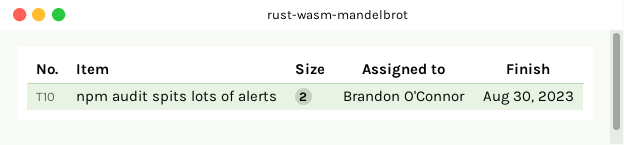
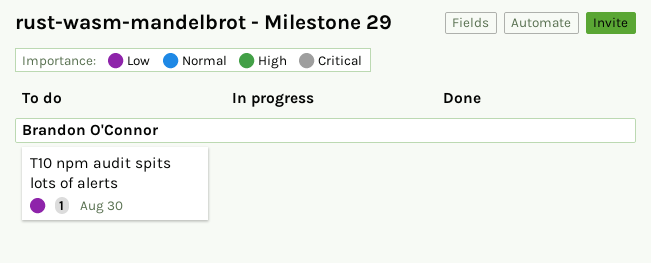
T10, estimate: 2 -> 1

